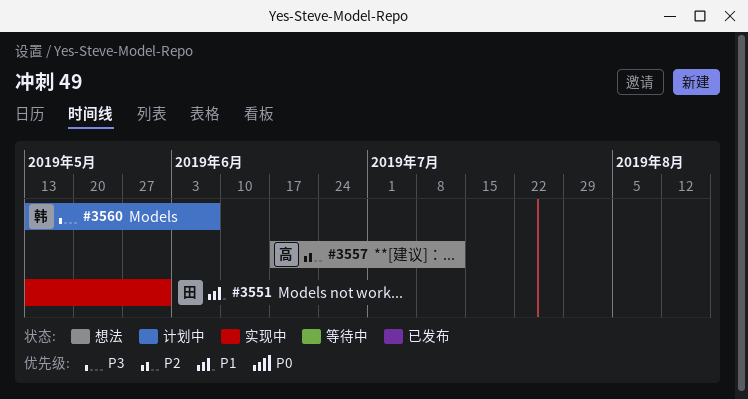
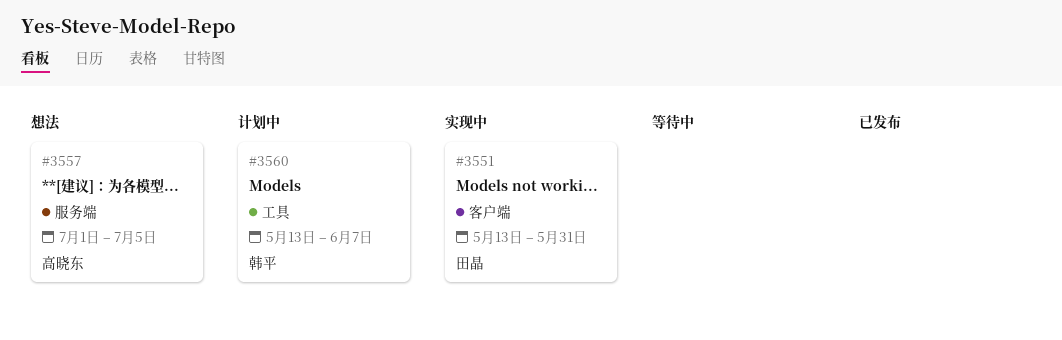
#3557, start: Jun 17 -> Jul 1
#3557, due: Jul 12 -> Jul 5

